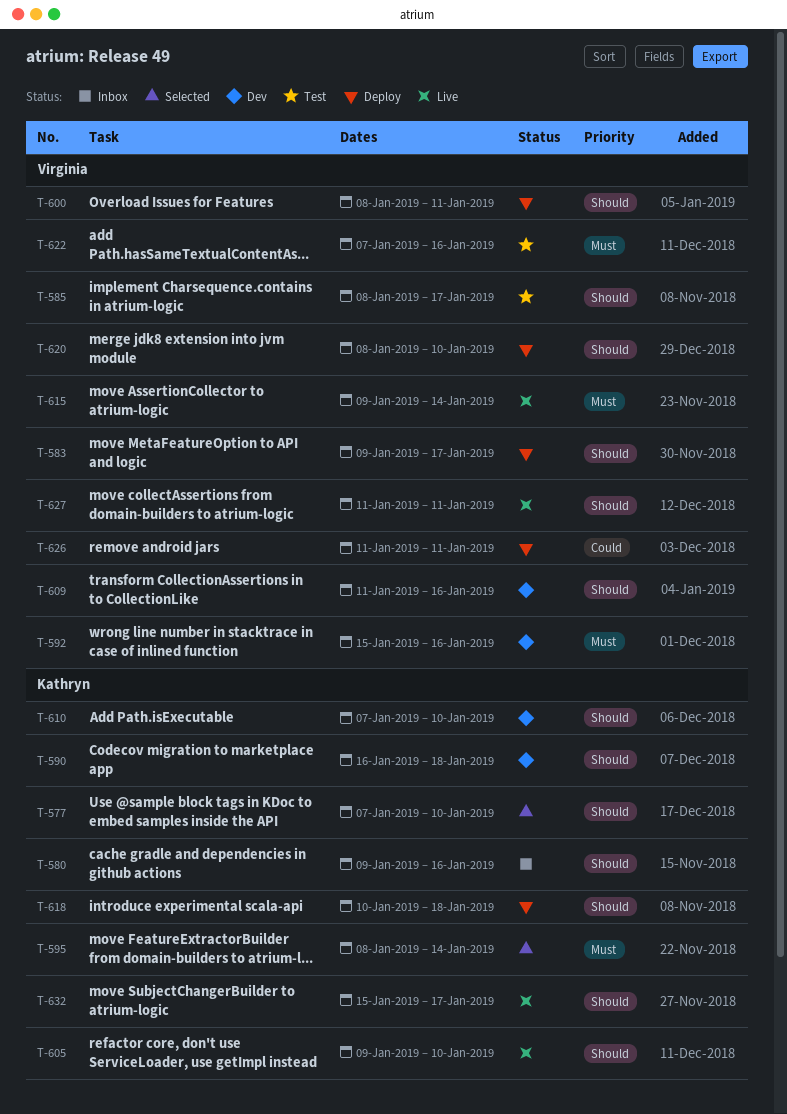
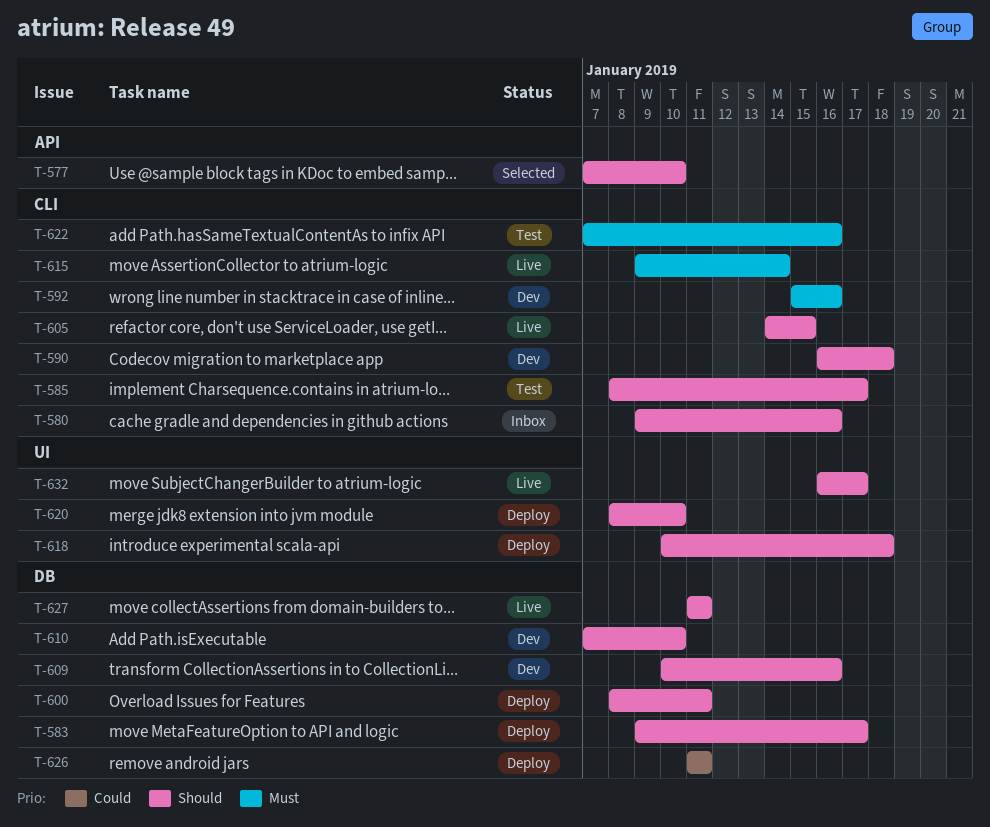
T-595: present -> none
T-605, start: Jan 9 -> Jan 14
T-605, due: Jan 10 -> Jan 15
T-609, start: Jan 11 -> Jan 10
T-632, start: Jan 15 -> Jan 16

